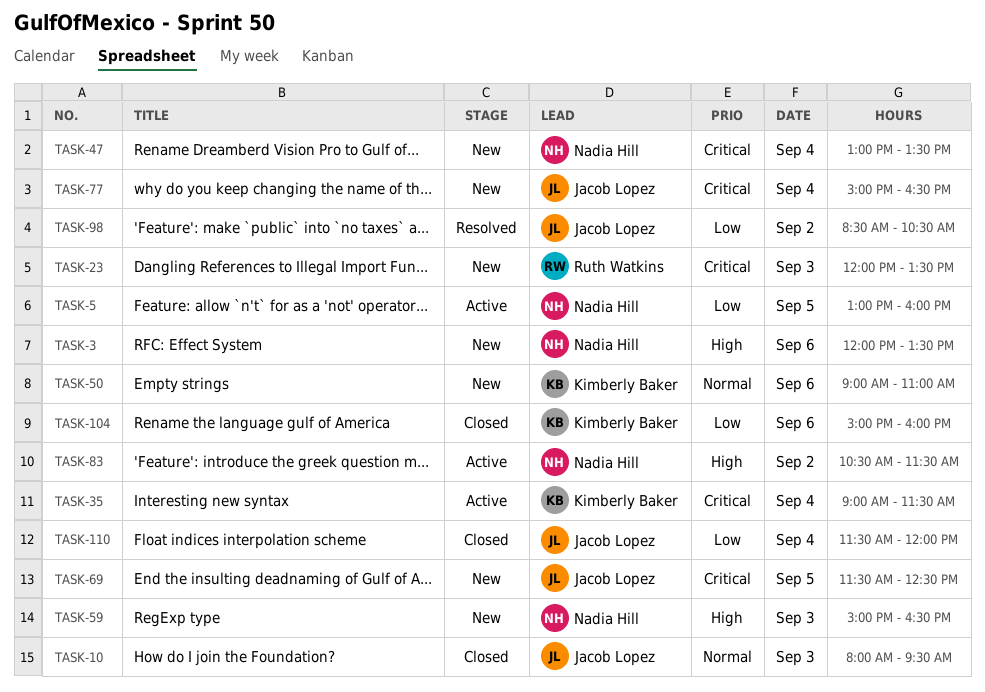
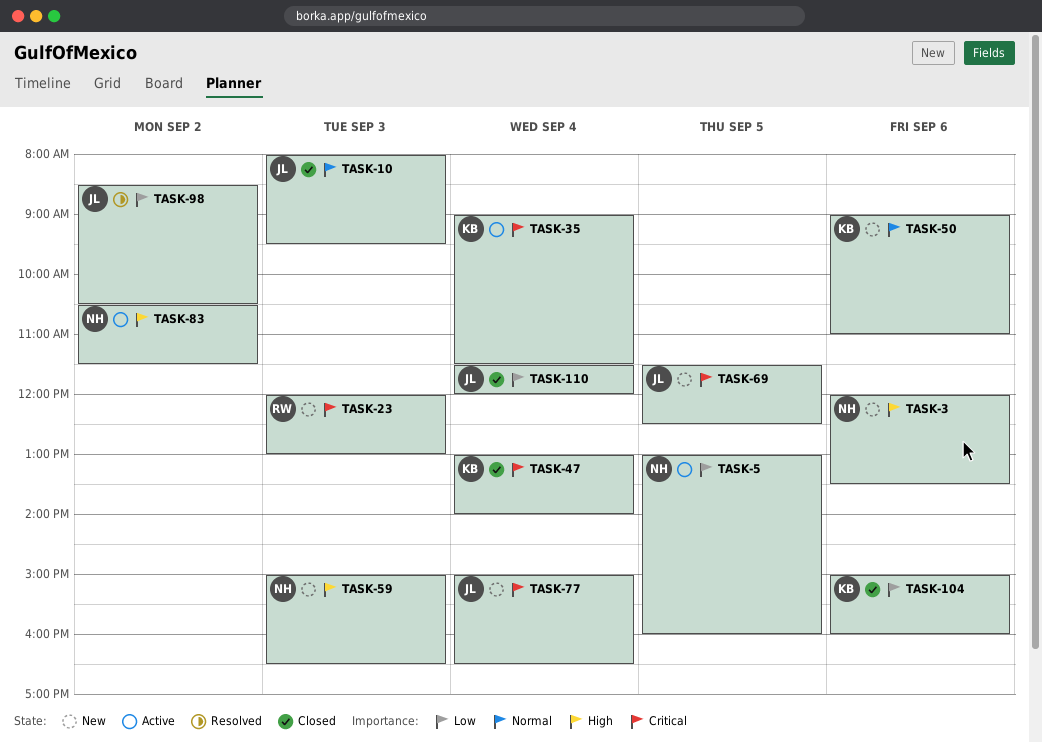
TASK-23, ends: 13:30 -> 13:00
TASK-47, status: New -> Closed
TASK-47, owner: Nadia Hill -> Kimberly Baker
TASK-47, ends: 13:30 -> 14:00

